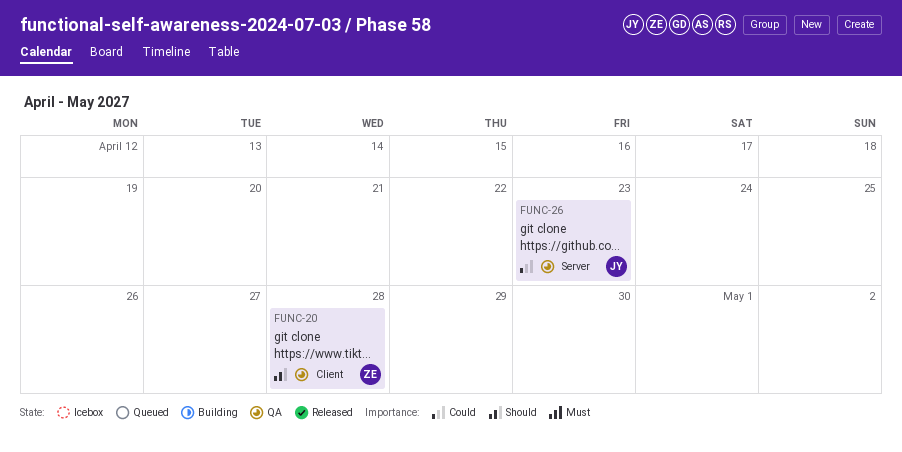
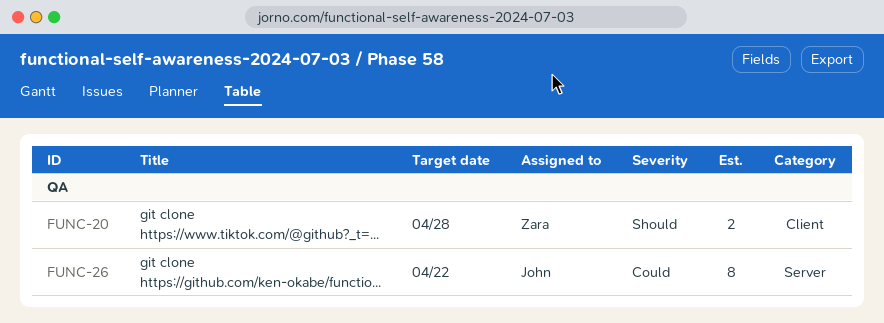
FUNC-26, due: Apr 23 -> Apr 22

